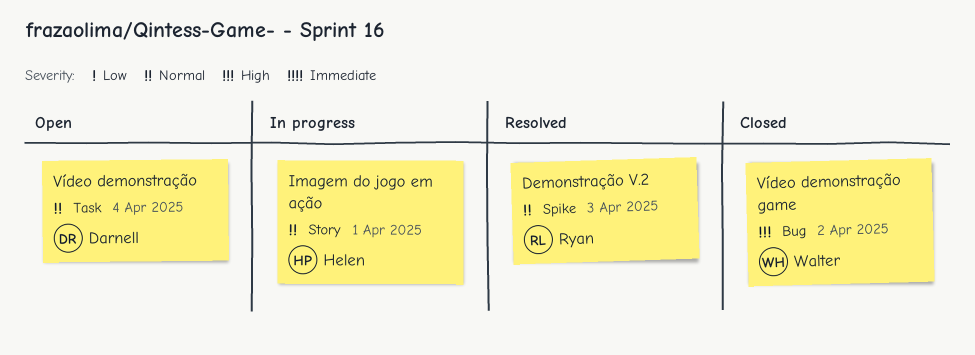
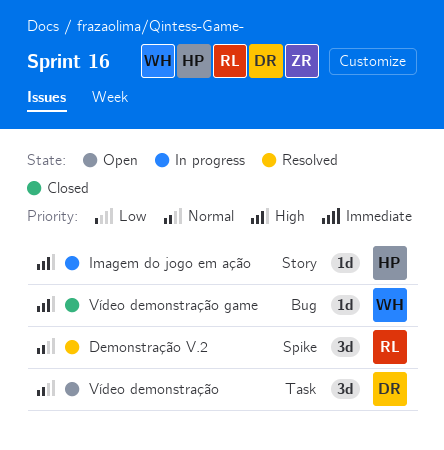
Imagem do jogo em ação, priority: Normal -> High

